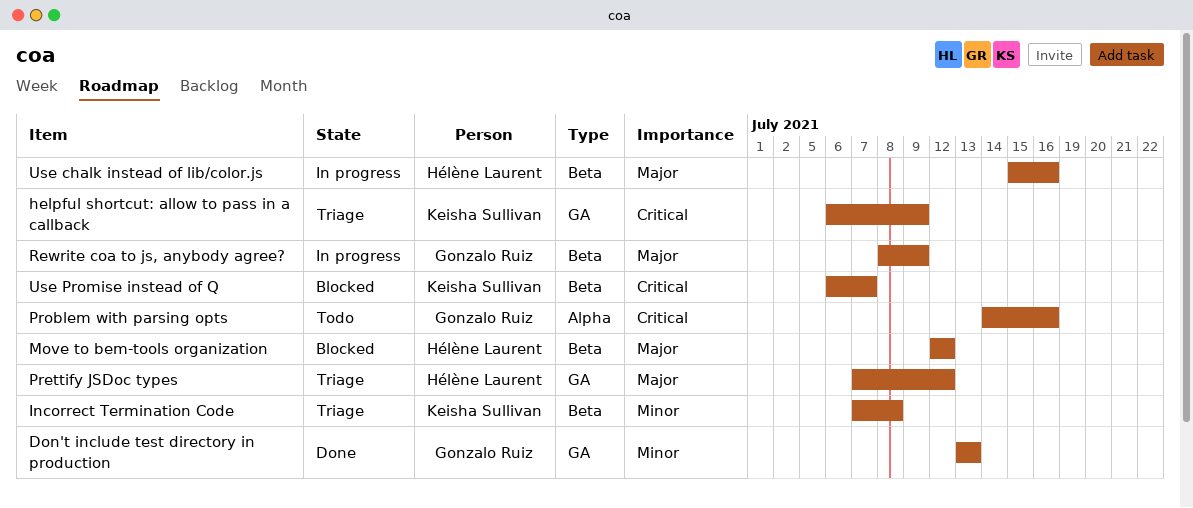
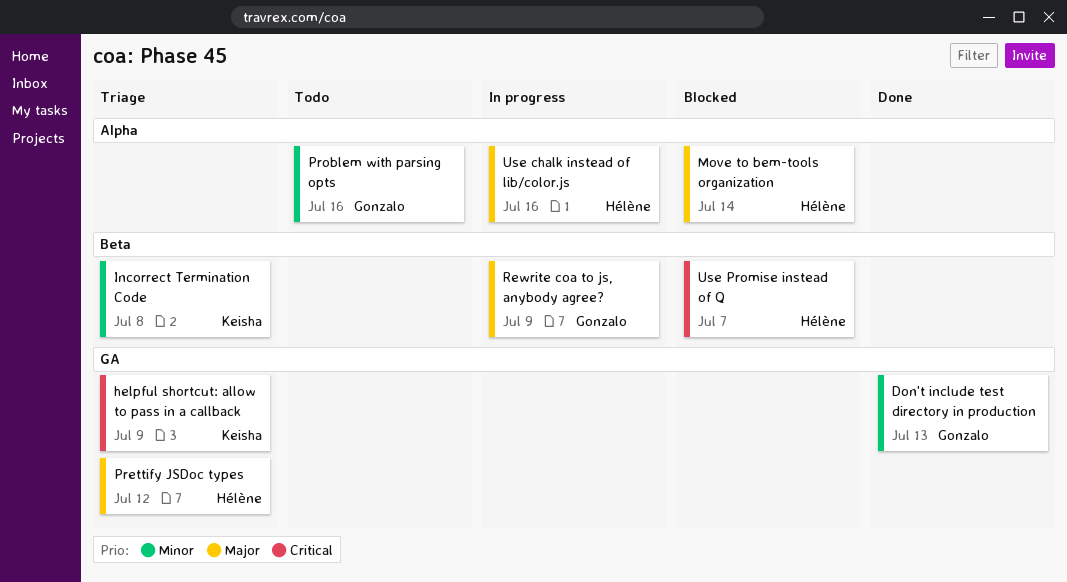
Move to bem-tools organization, label: Beta -> Alpha
Move to bem-tools organization, due: Jul 12 -> Jul 14
Problem with parsing opts, priority: Critical -> Minor
Use chalk instead of lib/color.js, label: Beta -> Alpha
Use Promise instead of Q, owner: Keisha Sullivan -> Hélène Laurent

